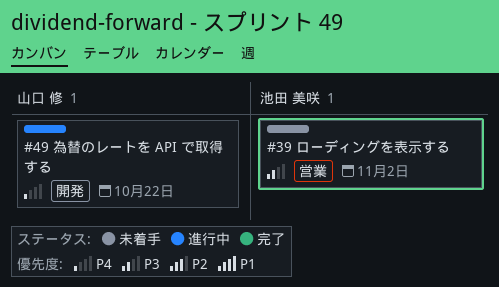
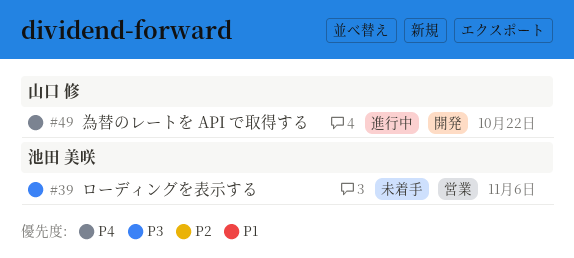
#39, due: Nov 2 -> Nov 6

